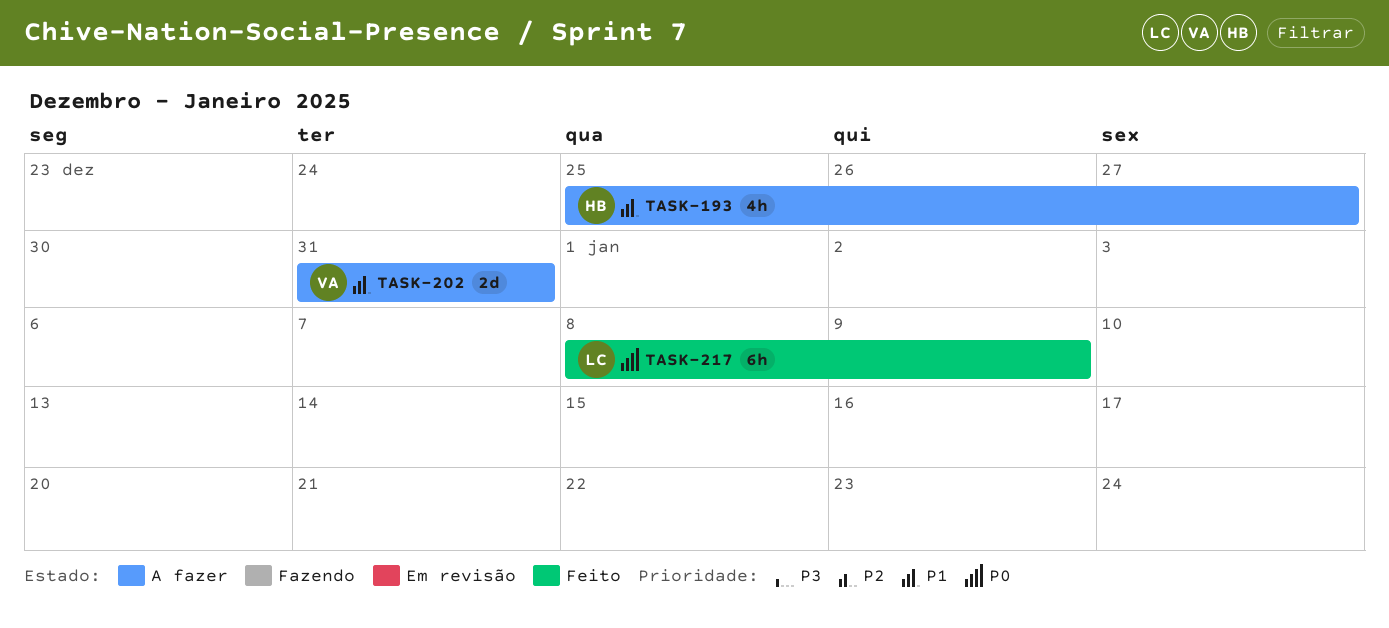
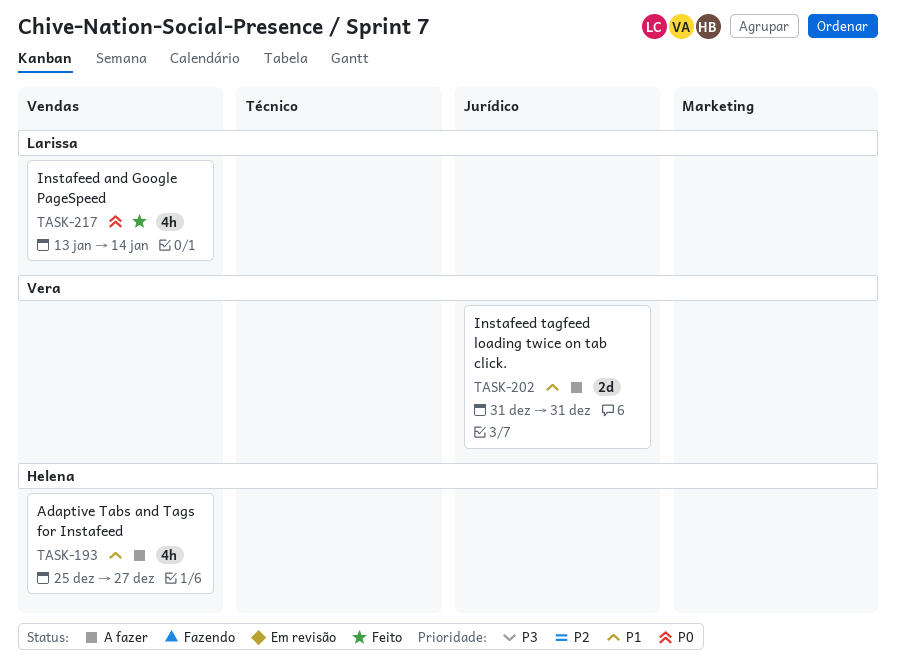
TASK-217, estimate: 6h -> 4h
TASK-217, start: Jan 8 -> Jan 13
TASK-217, due: Jan 9 -> Jan 14

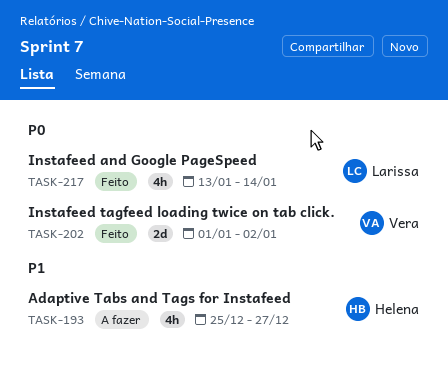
TASK-202, status: A fazer -> Feito
TASK-202, priority: P1 -> P0
TASK-202, start: Dec 31 -> Jan 1
TASK-202, due: Dec 31 -> Jan 2

